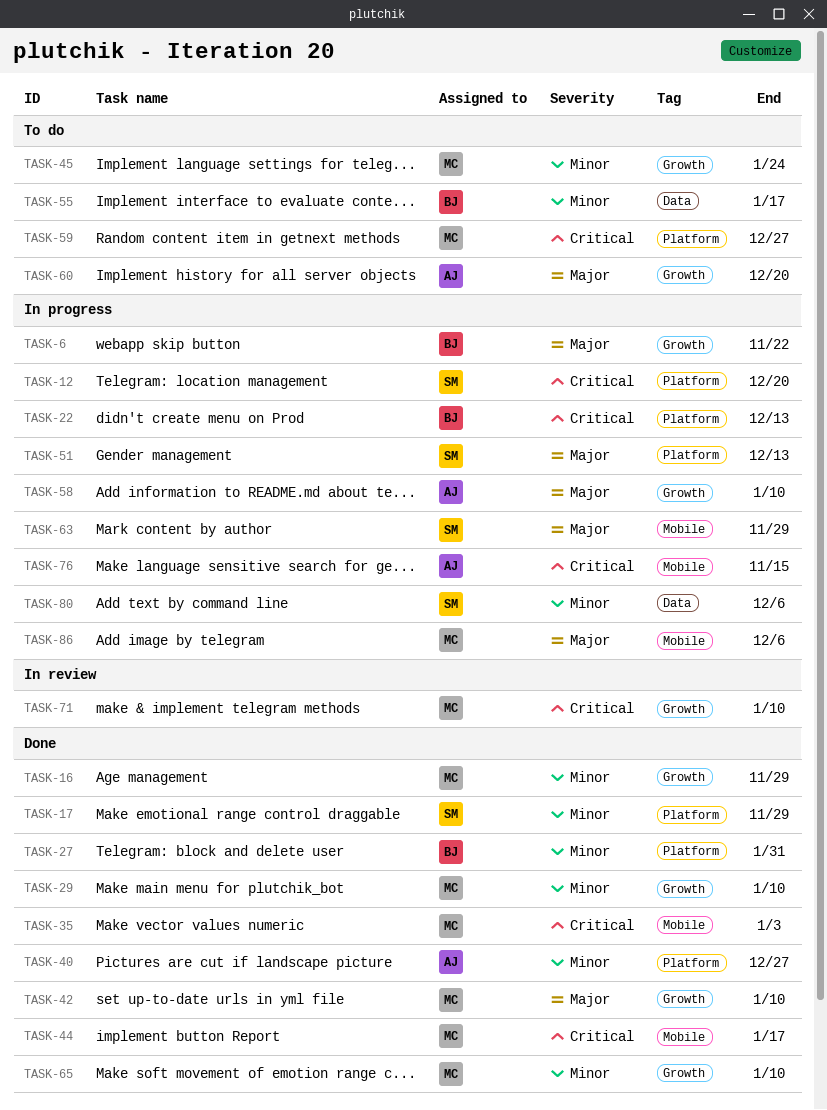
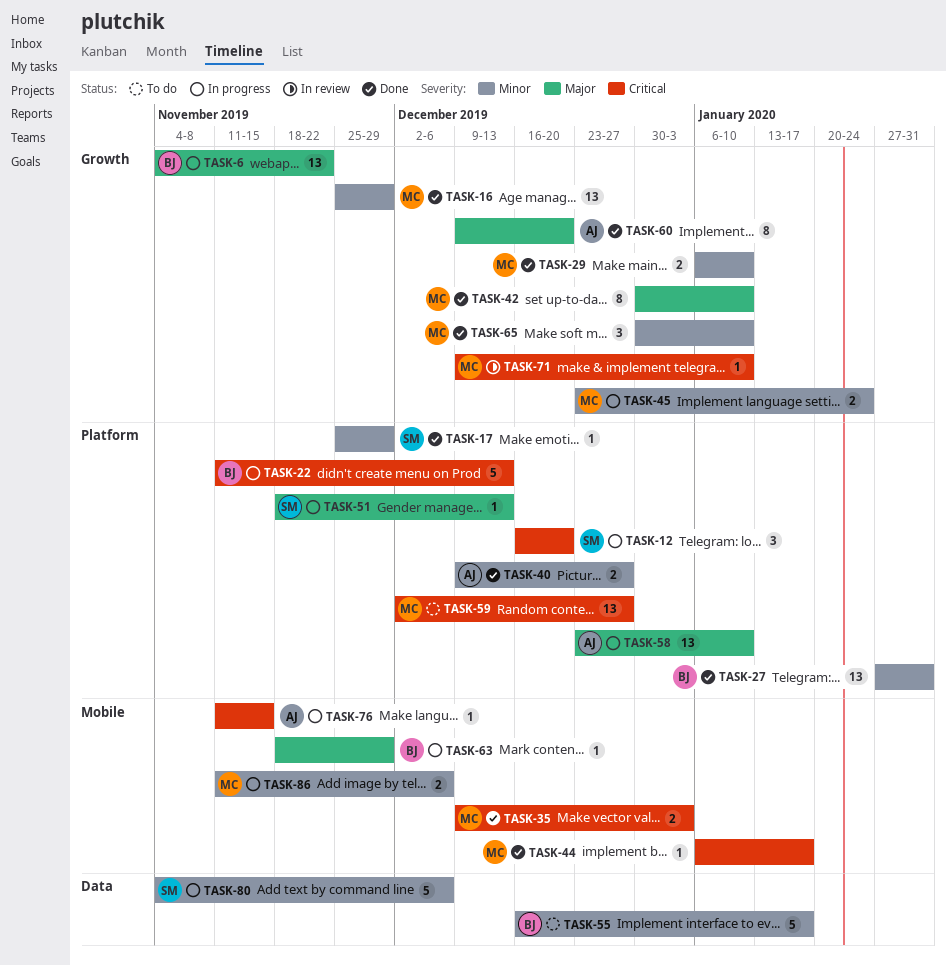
TASK-45, status: To do -> In progress
TASK-58, label: Growth -> Platform
TASK-60, status: To do -> Done
TASK-63, owner: SM -> BJ
TASK-86, priority: Major -> Minor

